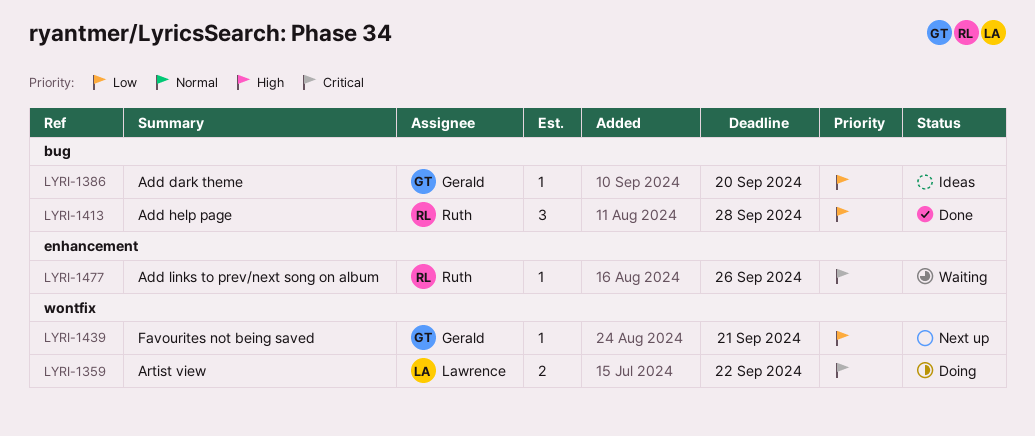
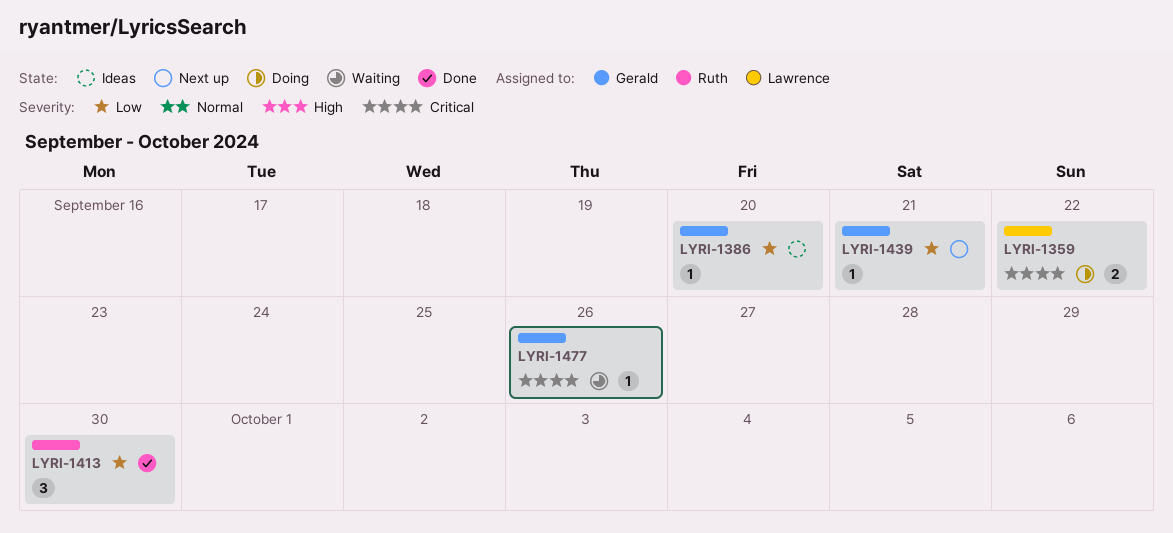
LYRI-1413, due: Sep 28 -> Sep 30
LYRI-1477, owner: Ruth -> Gerald

